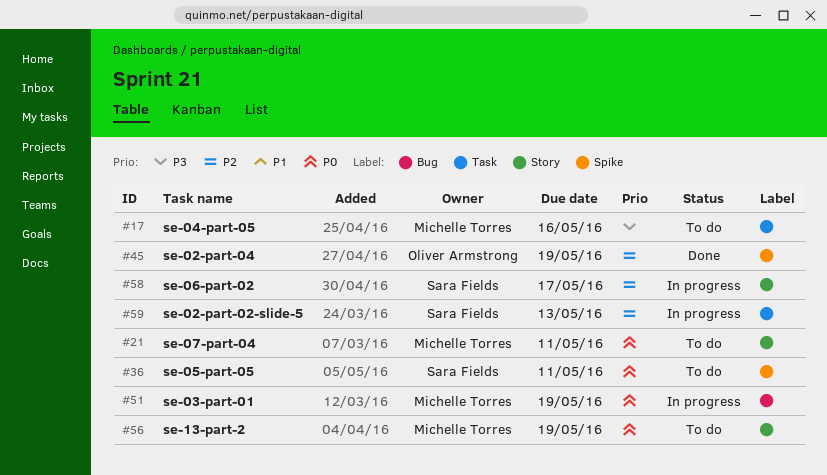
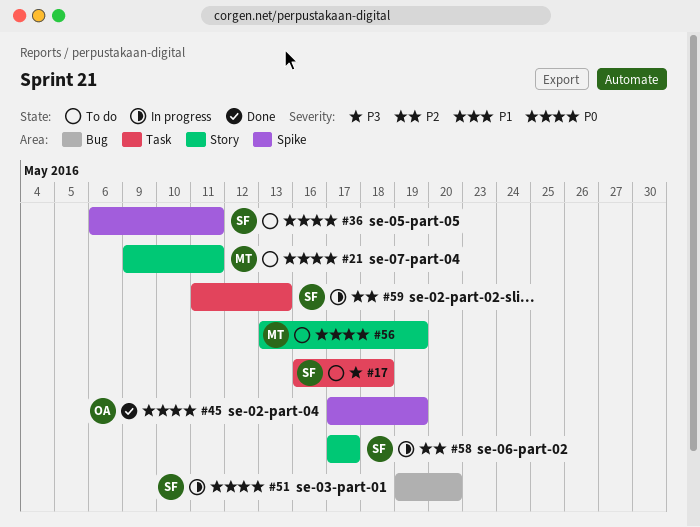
#17, owner: Michelle Torres -> Sara Fields
#17, due: May 16 -> May 18
#45, priority: P2 -> P0
#51, owner: Michelle Torres -> Sara Fields
#51, due: May 19 -> May 20

